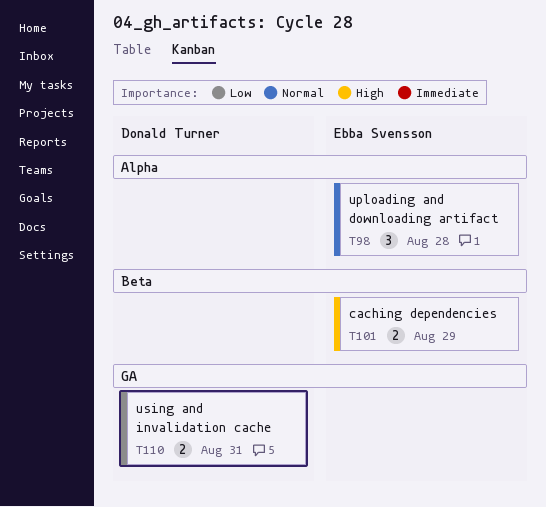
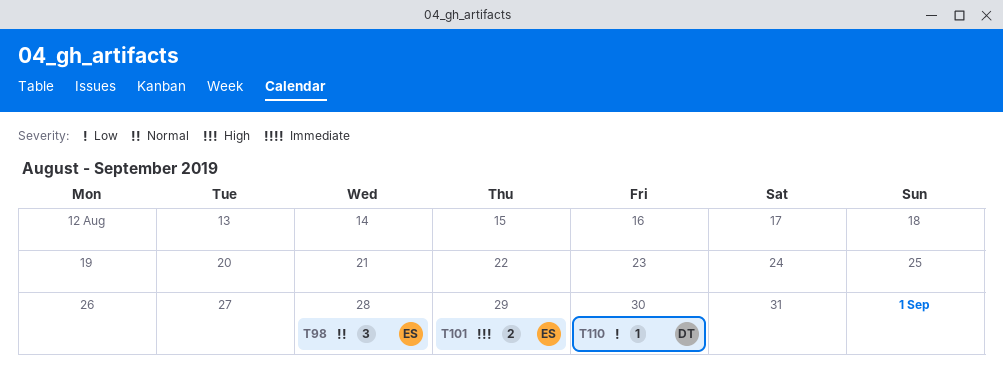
T110, estimate: 2 -> 1
T110, due: Aug 31 -> Aug 30

